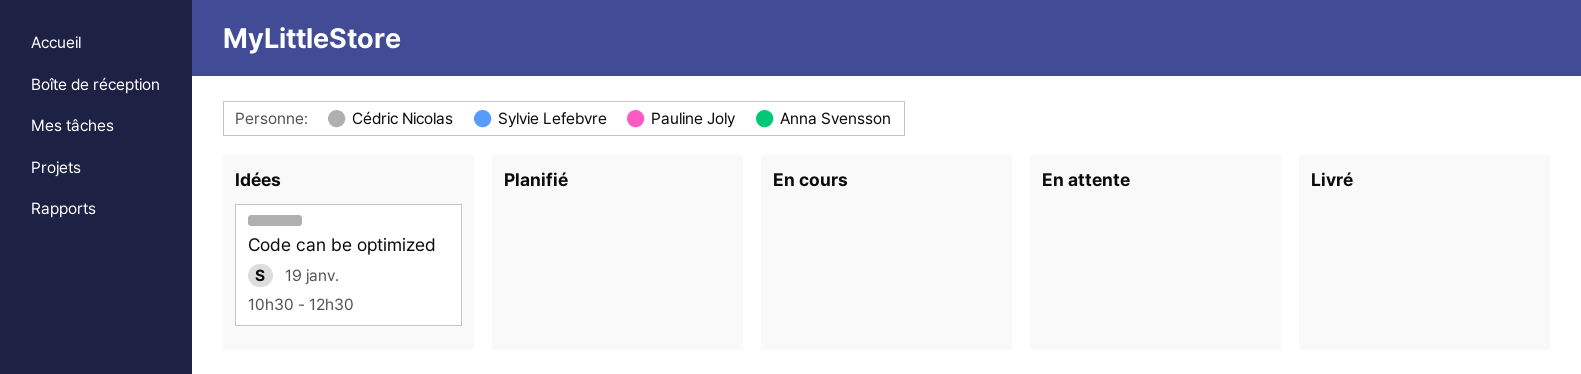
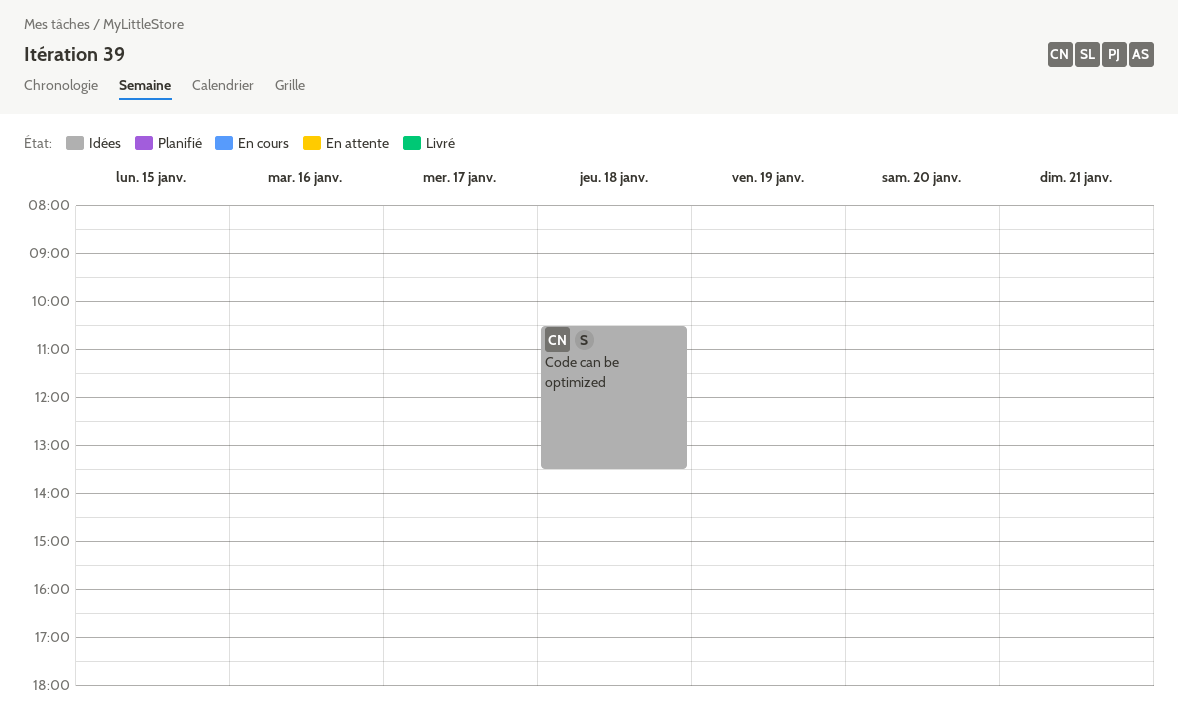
Code can be optimized, day: Jan 19 -> Jan 18
Code can be optimized, ends: 12:30 -> 13:30

